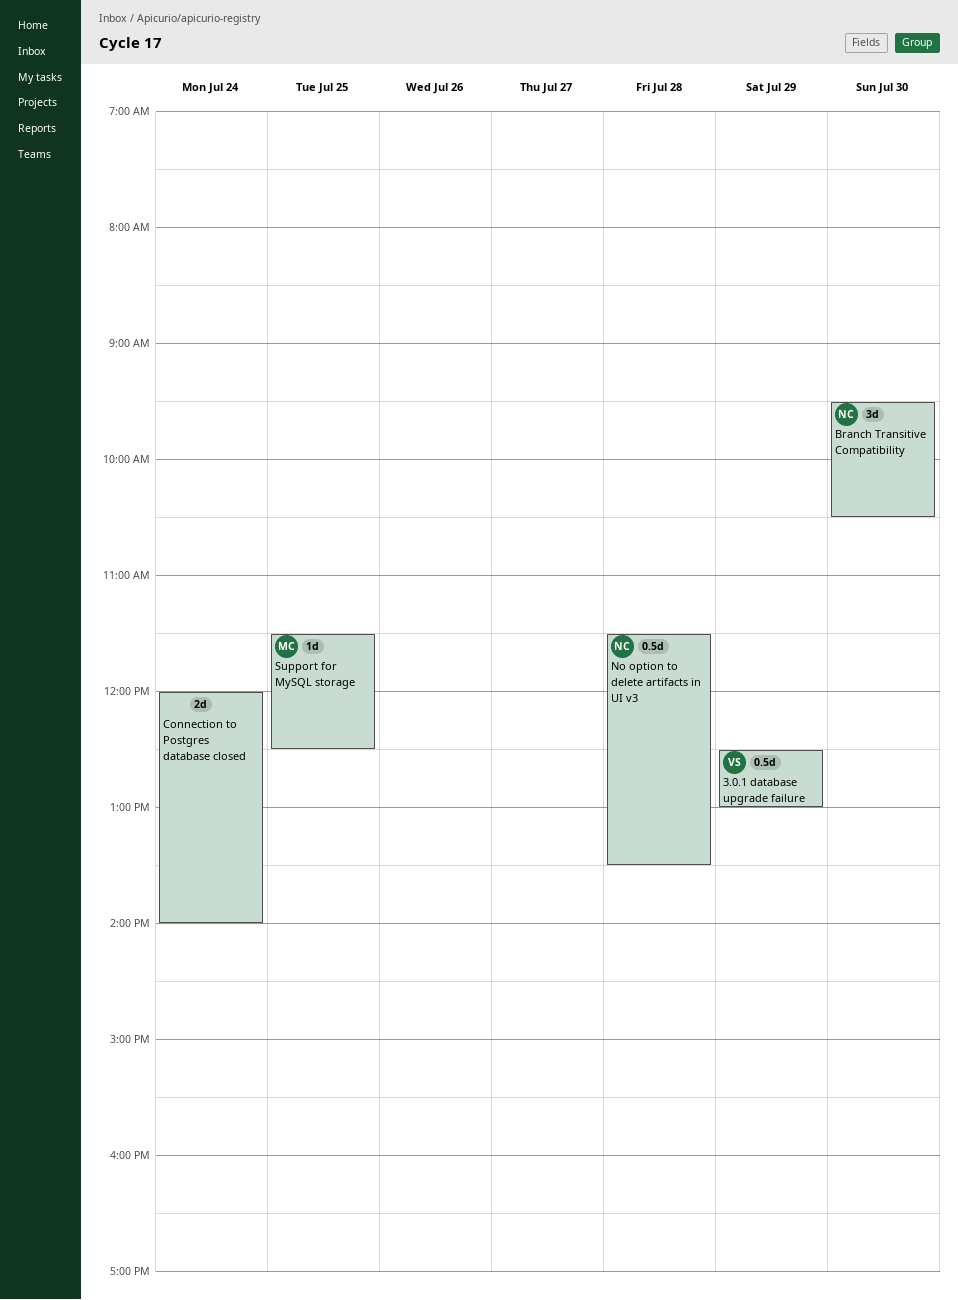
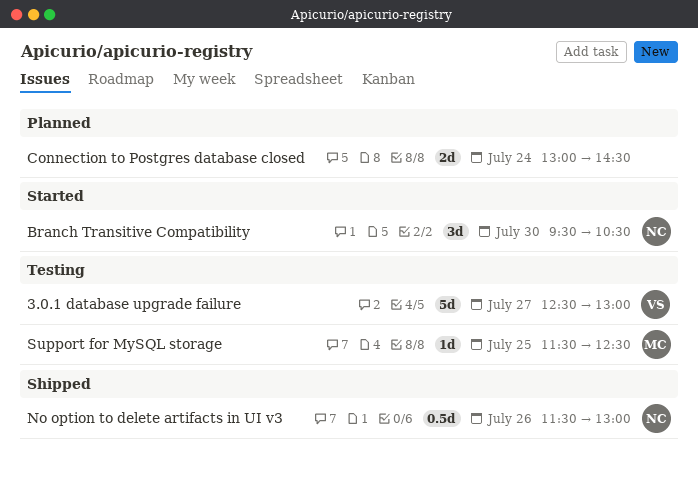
3.0.1 database upgrade failure, estimate: 0.5d -> 5d
3.0.1 database upgrade failure, day: Jul 29 -> Jul 27
Connection to Postgres database closed, begins: 12:00 -> 13:00
Connection to Postgres database closed, ends: 14:00 -> 14:30
No option to delete artifacts in UI v3, day: Jul 28 -> Jul 26
No option to delete artifacts in UI v3, ends: 13:30 -> 13:00

